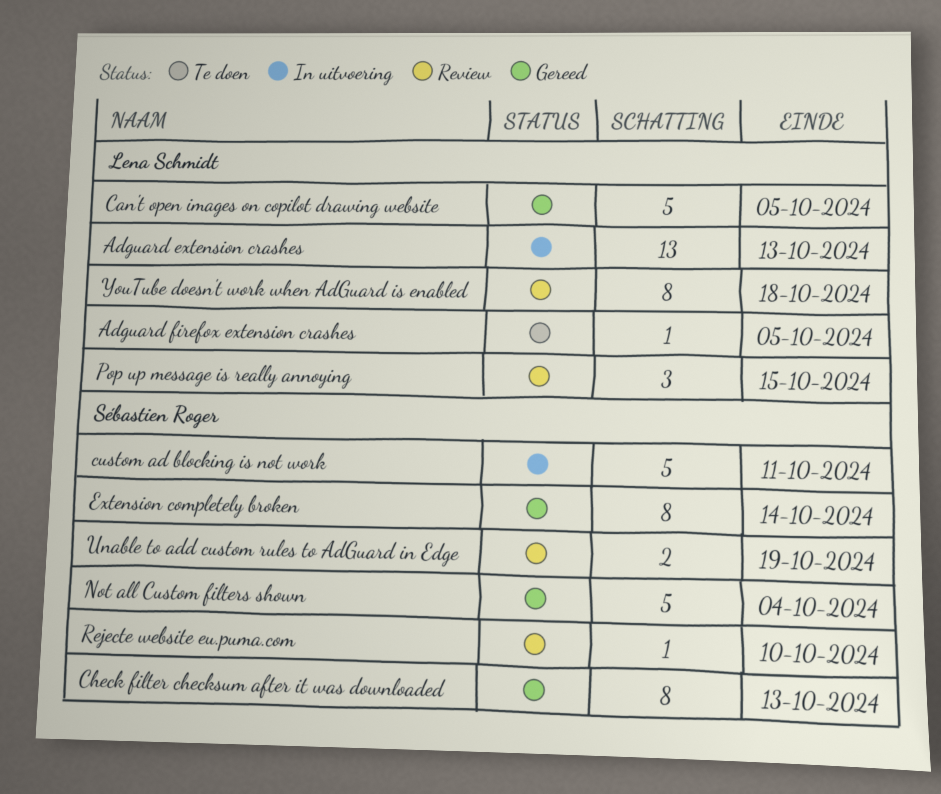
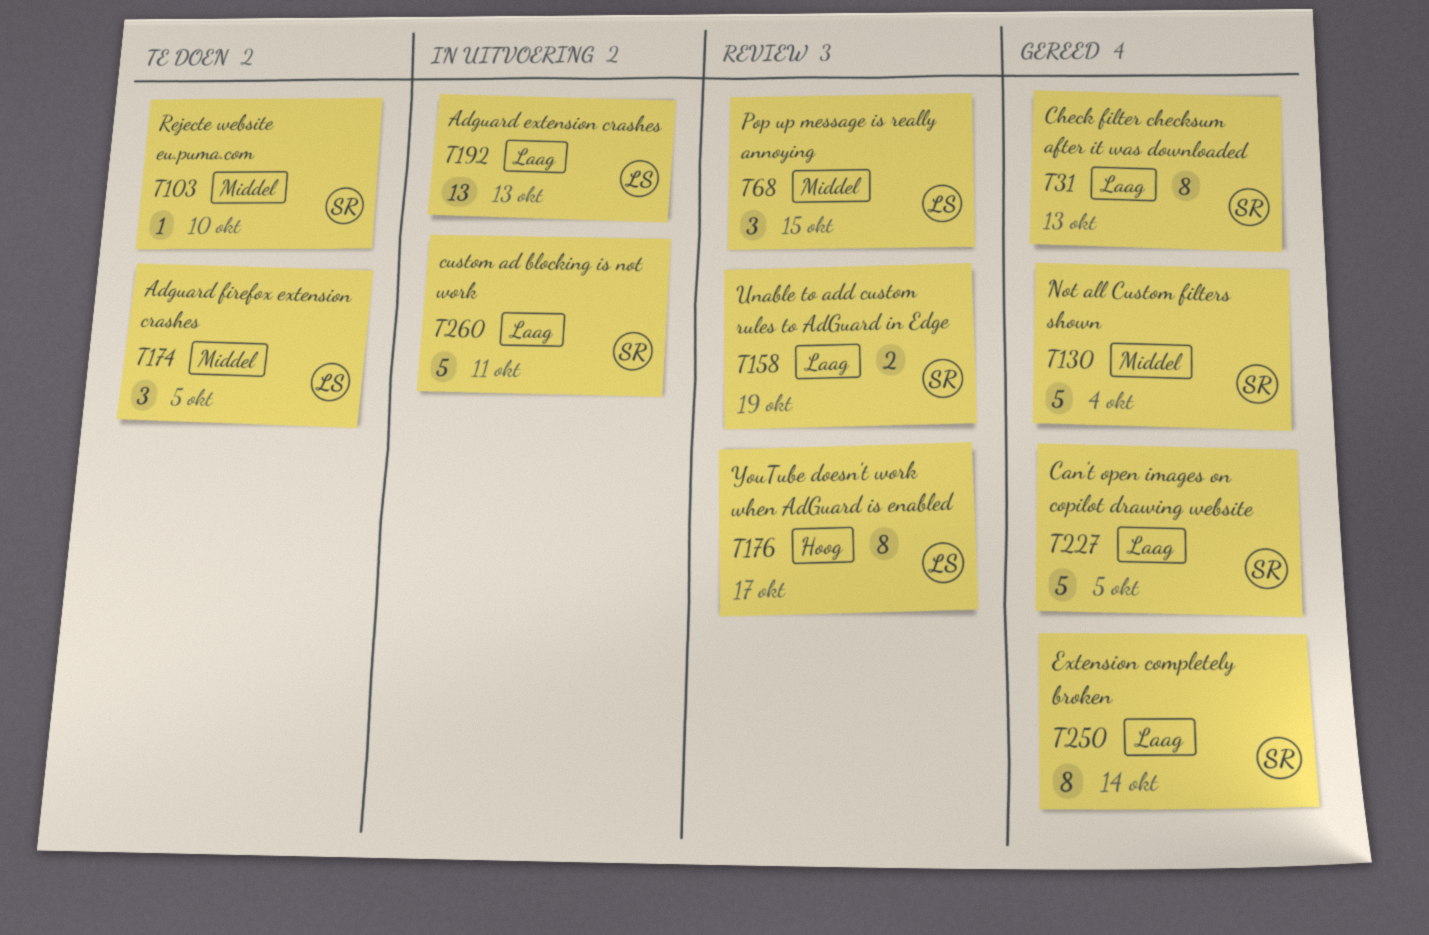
Adguard firefox extension crashes, estimate: 1 -> 3
Can't open images on copilot drawing website, owner: Lena Schmidt -> Sébastien Roger
Rejecte website eu.puma.com, status: Review -> Te doen
YouTube doesn't work when AdGuard is enabled, due: Oct 18 -> Oct 17

